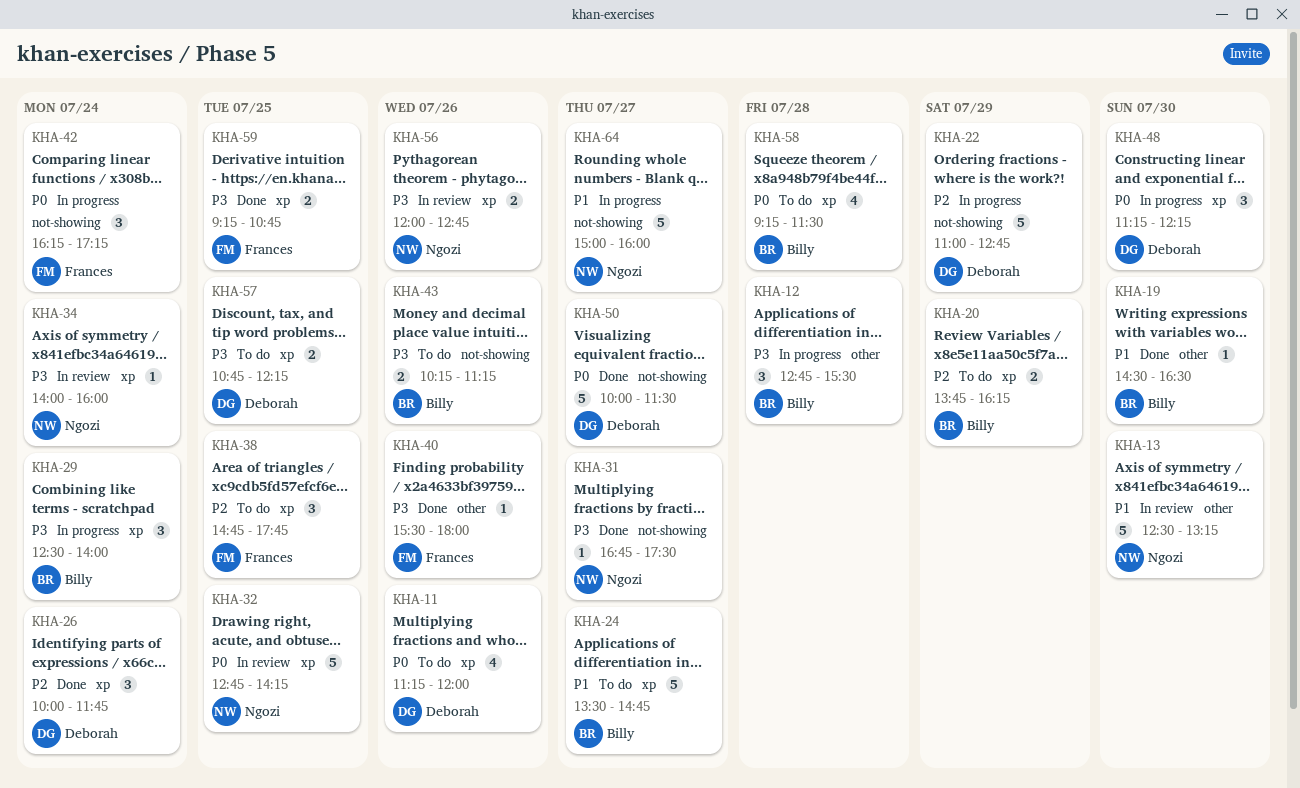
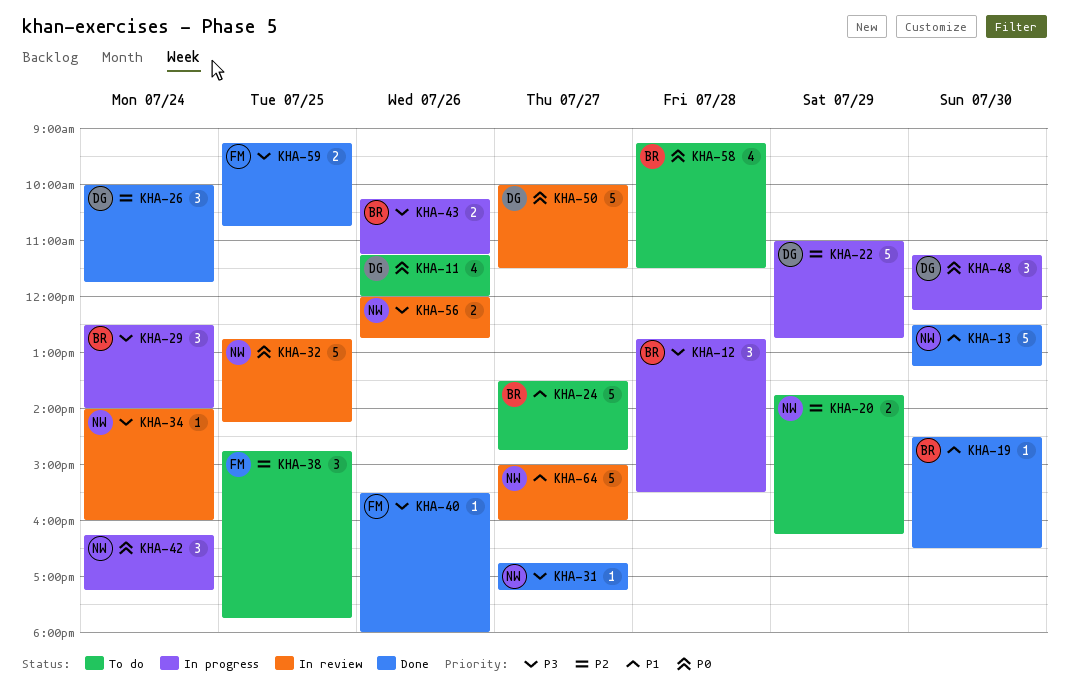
KHA-13, status: In review -> Done
KHA-20, owner: Billy -> Ngozi
KHA-31, ends: 17:30 -> 17:15
KHA-42, owner: Frances -> Ngozi
KHA-43, status: To do -> In progress
KHA-50, status: Done -> In review
KHA-57: present -> none
KHA-64, status: In progress -> In review

